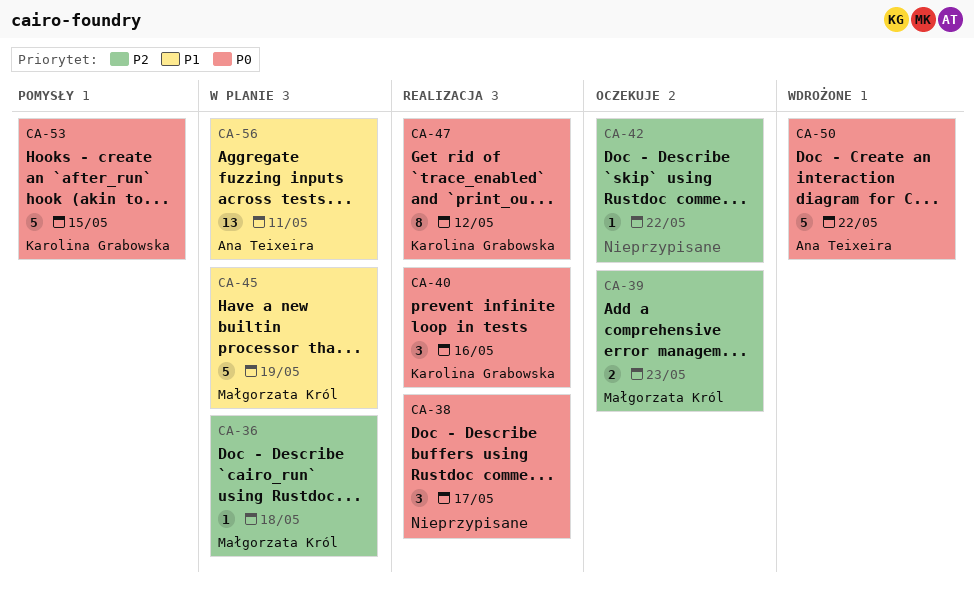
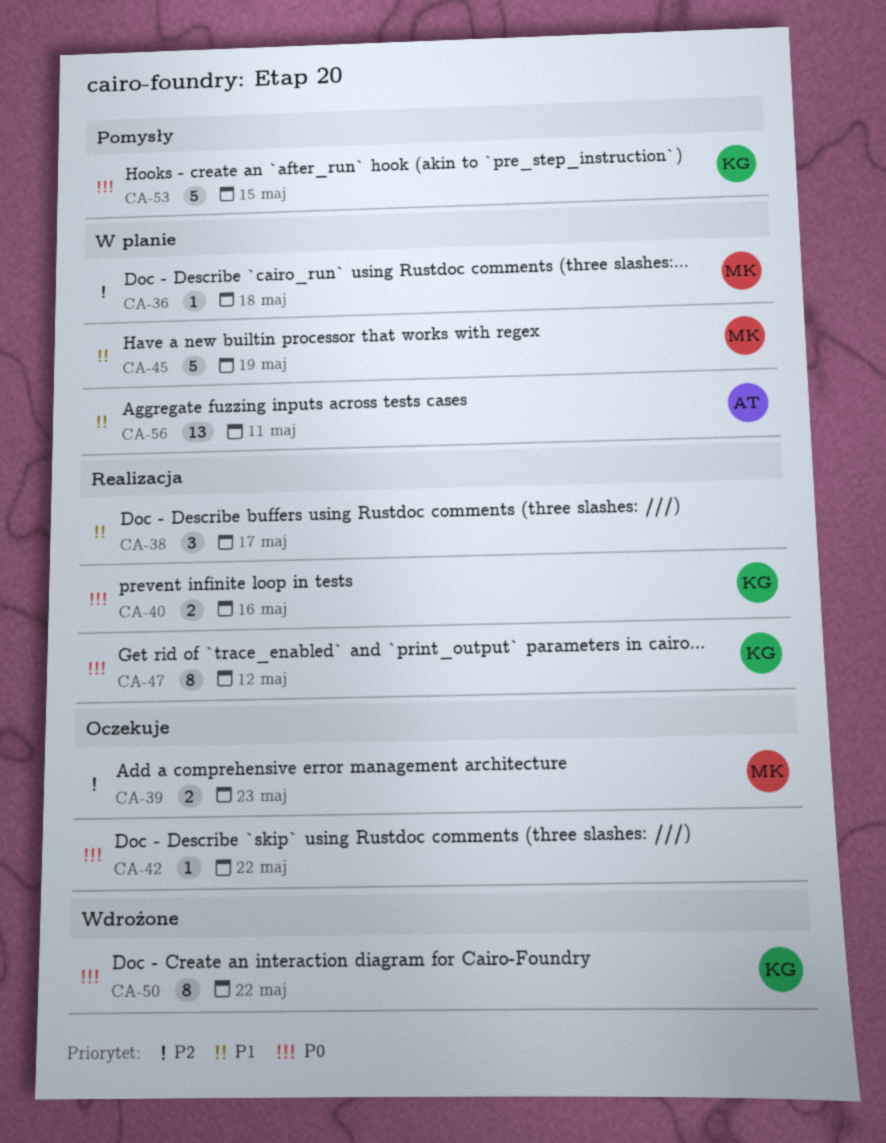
CA-38, priority: P0 -> P1
CA-40, estimate: 3 -> 2
CA-42, priority: P2 -> P0
CA-50, owner: Ana Teixeira -> Karolina Grabowska
CA-50, estimate: 5 -> 8

